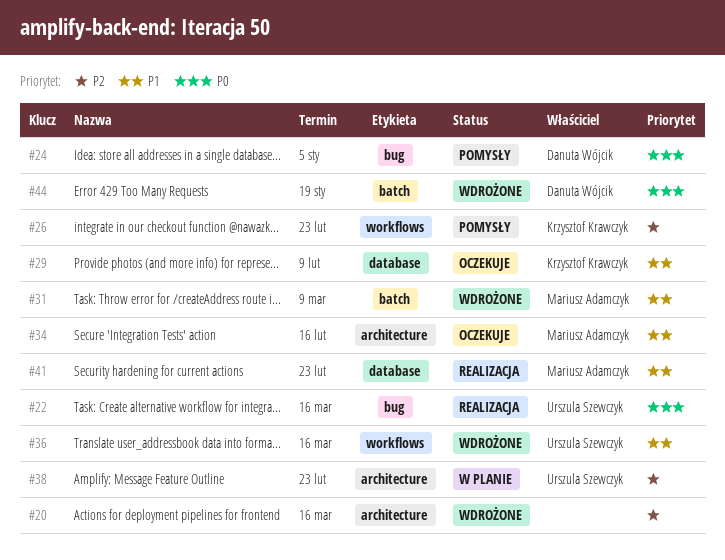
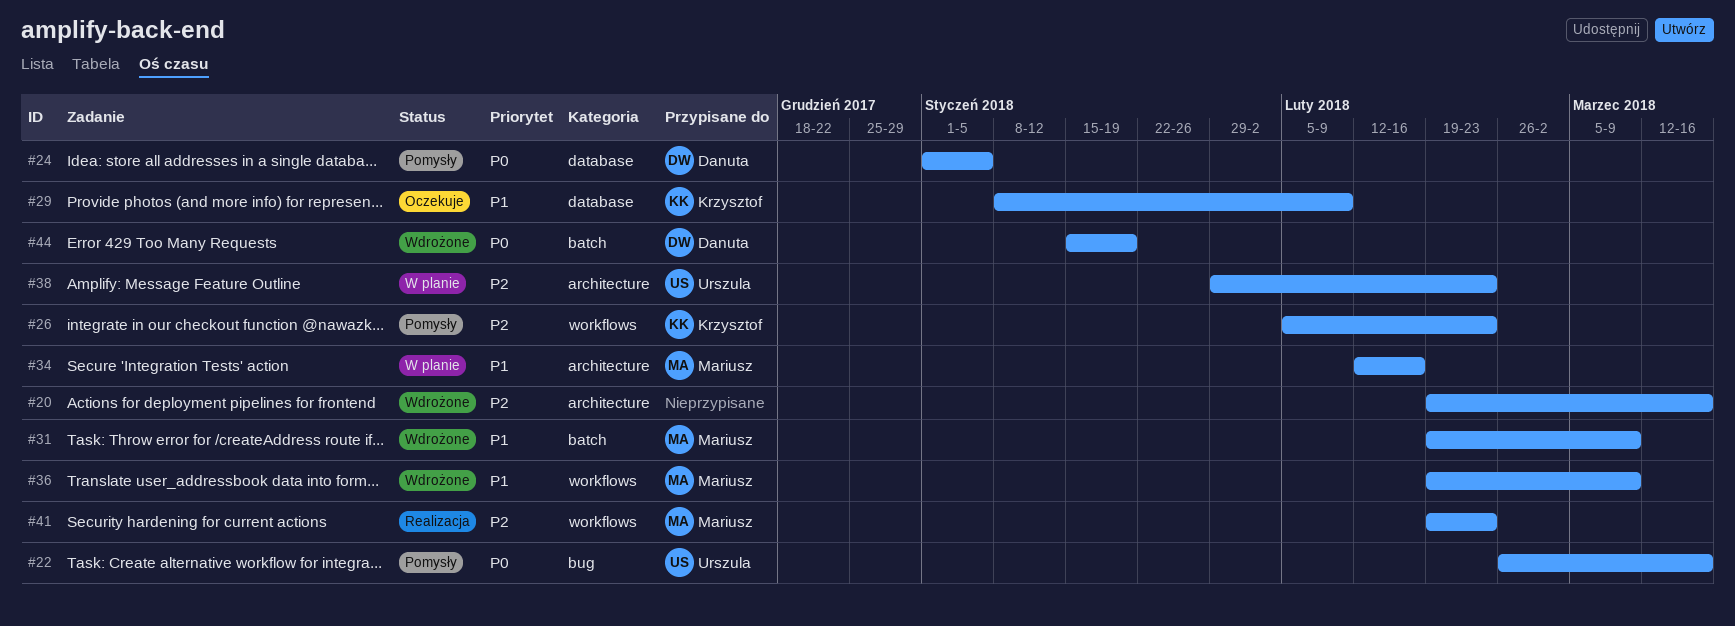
#22, status: Realizacja -> Pomysły
#24, label: bug -> database
#34, status: Oczekuje -> W planie
#36, owner: Urszula Szewczyk -> Mariusz Adamczyk
#36, due: Mar 16 -> Mar 9
#41, priority: P1 -> P2
#41, label: database -> workflows

